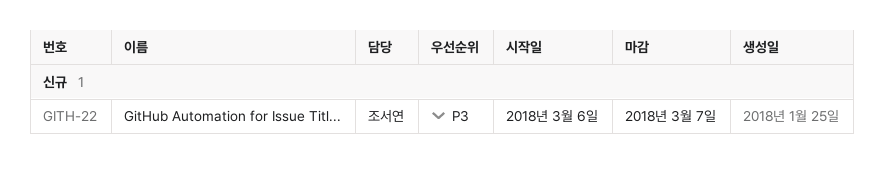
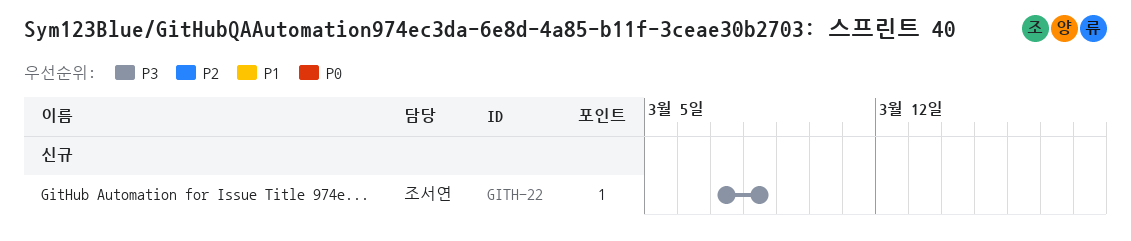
GITH-22, start: Mar 6 -> Mar 7
GITH-22, due: Mar 7 -> Mar 8

